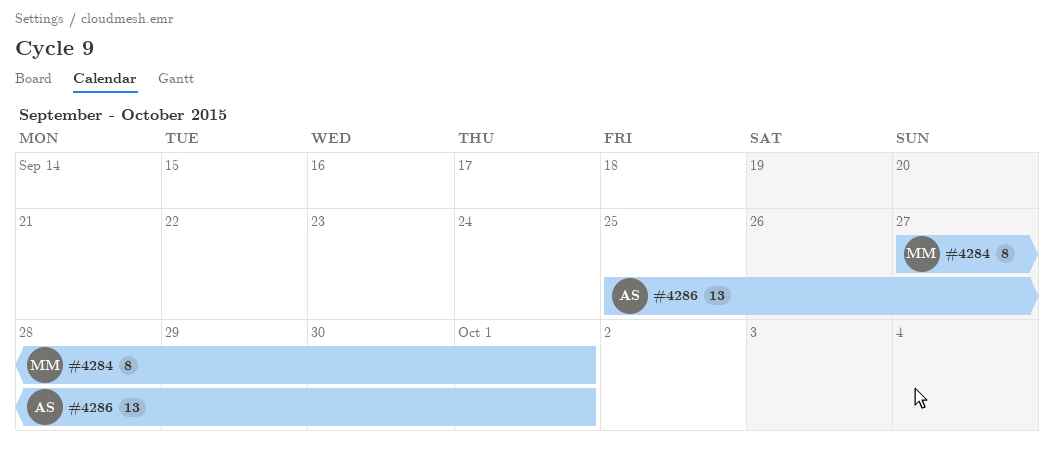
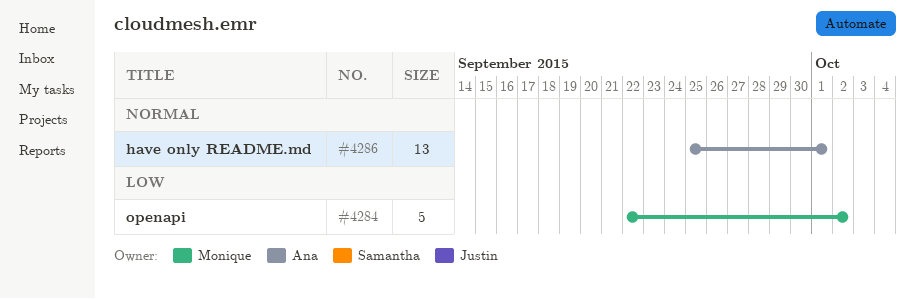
#4284, estimate: 8 -> 5
#4284, start: Sep 27 -> Sep 22
#4284, due: Oct 1 -> Oct 2

